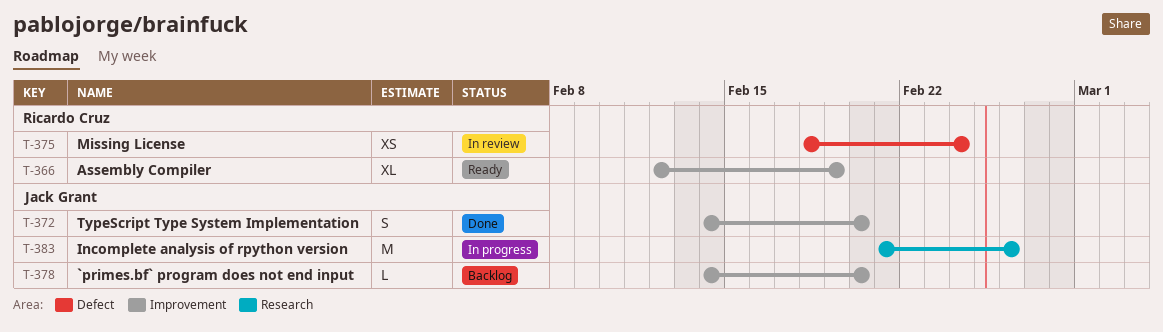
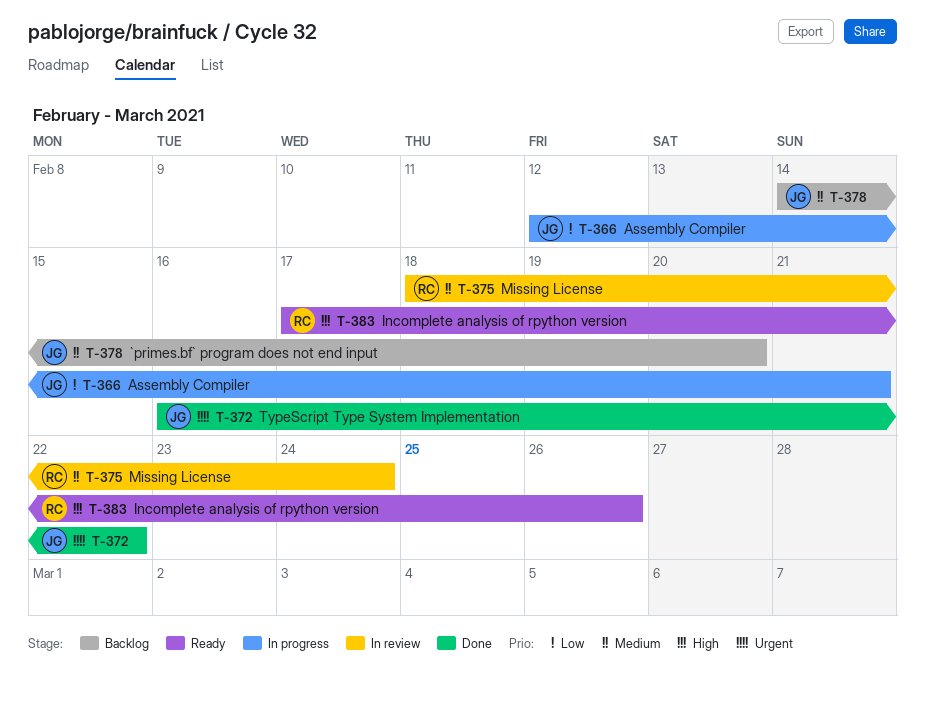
T-366, status: Ready -> In progress
T-366, owner: Ricardo Cruz -> Jack Grant
T-366, due: Feb 19 -> Feb 21
T-372, start: Feb 14 -> Feb 16
T-372, due: Feb 20 -> Feb 22
T-383, status: In progress -> Ready
T-383, owner: Jack Grant -> Ricardo Cruz
T-383, start: Feb 21 -> Feb 17

